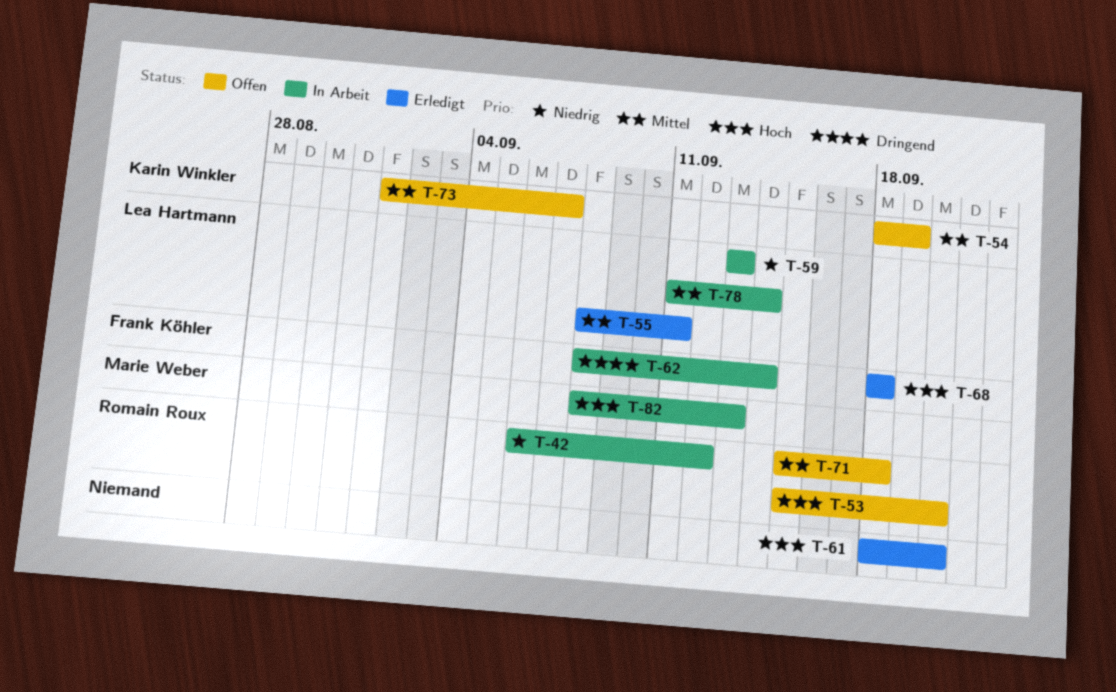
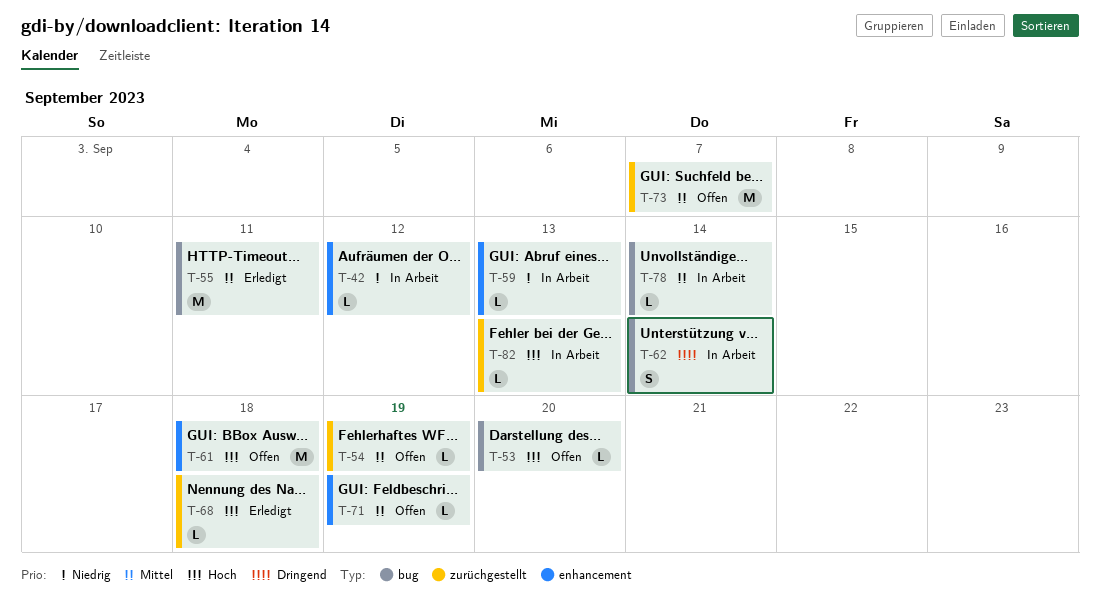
T-61, status: Erledigt -> Offen
T-61, due: Sep 20 -> Sep 18
T-71, due: Sep 18 -> Sep 19

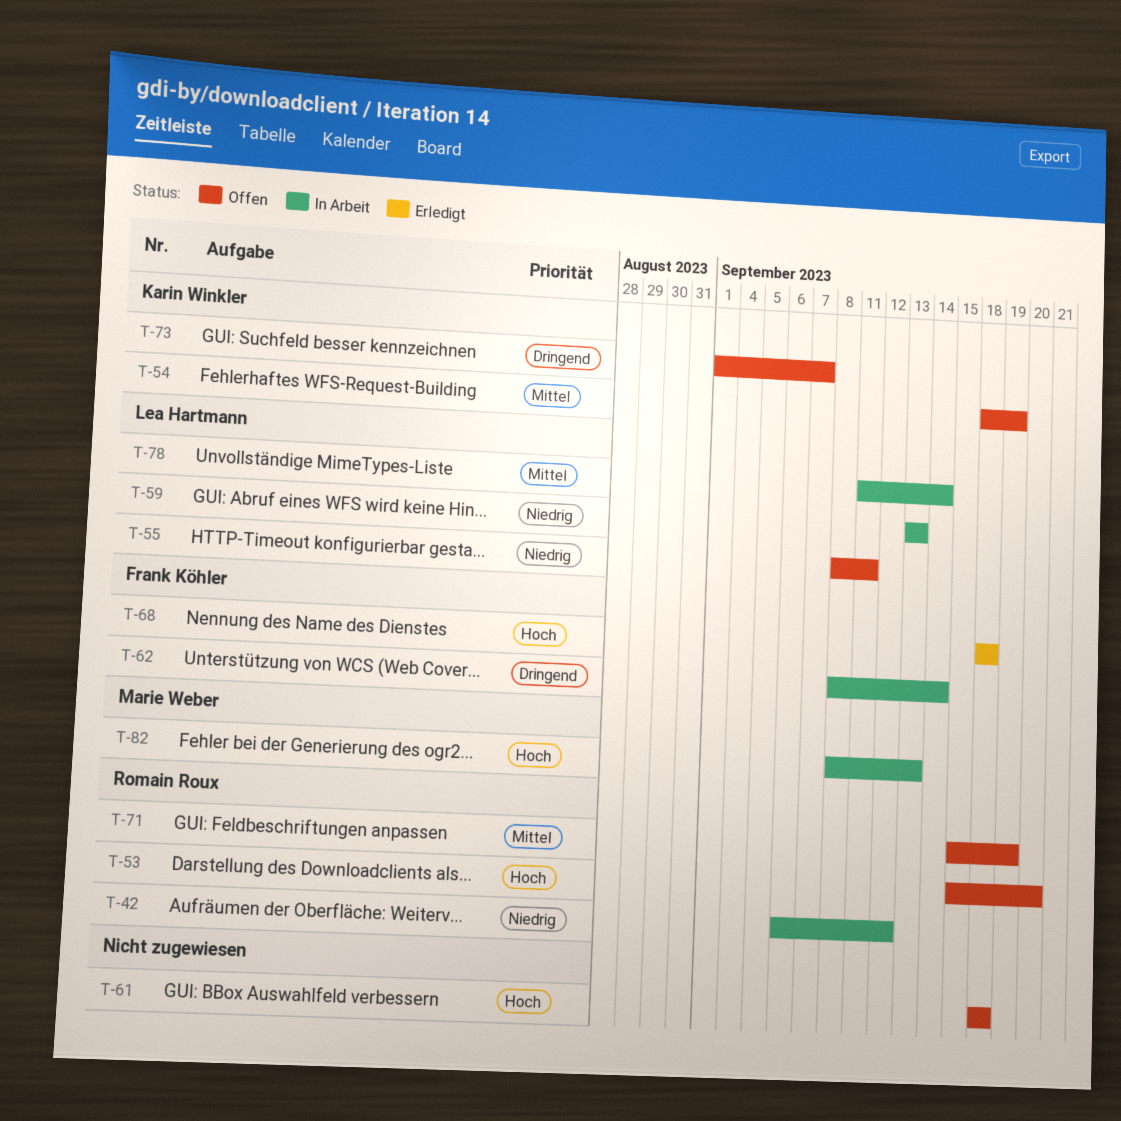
T-55, status: Erledigt -> Offen
T-55, priority: Mittel -> Niedrig
T-73, priority: Mittel -> Dringend

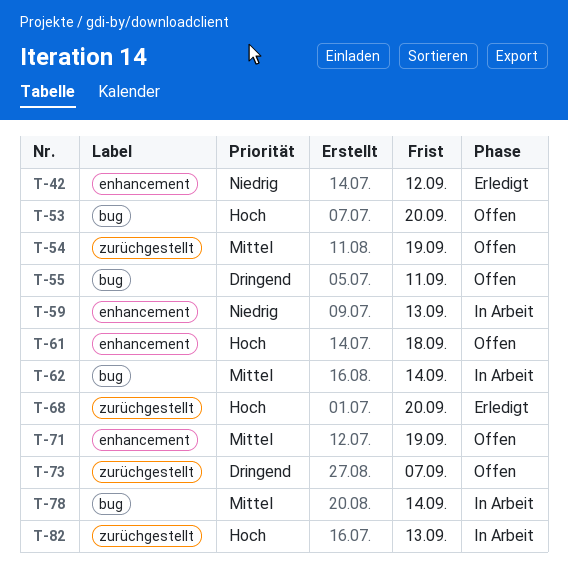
T-42, status: In Arbeit -> Erledigt
T-55, priority: Niedrig -> Dringend
T-62, priority: Dringend -> Mittel
T-68, due: Sep 18 -> Sep 20

